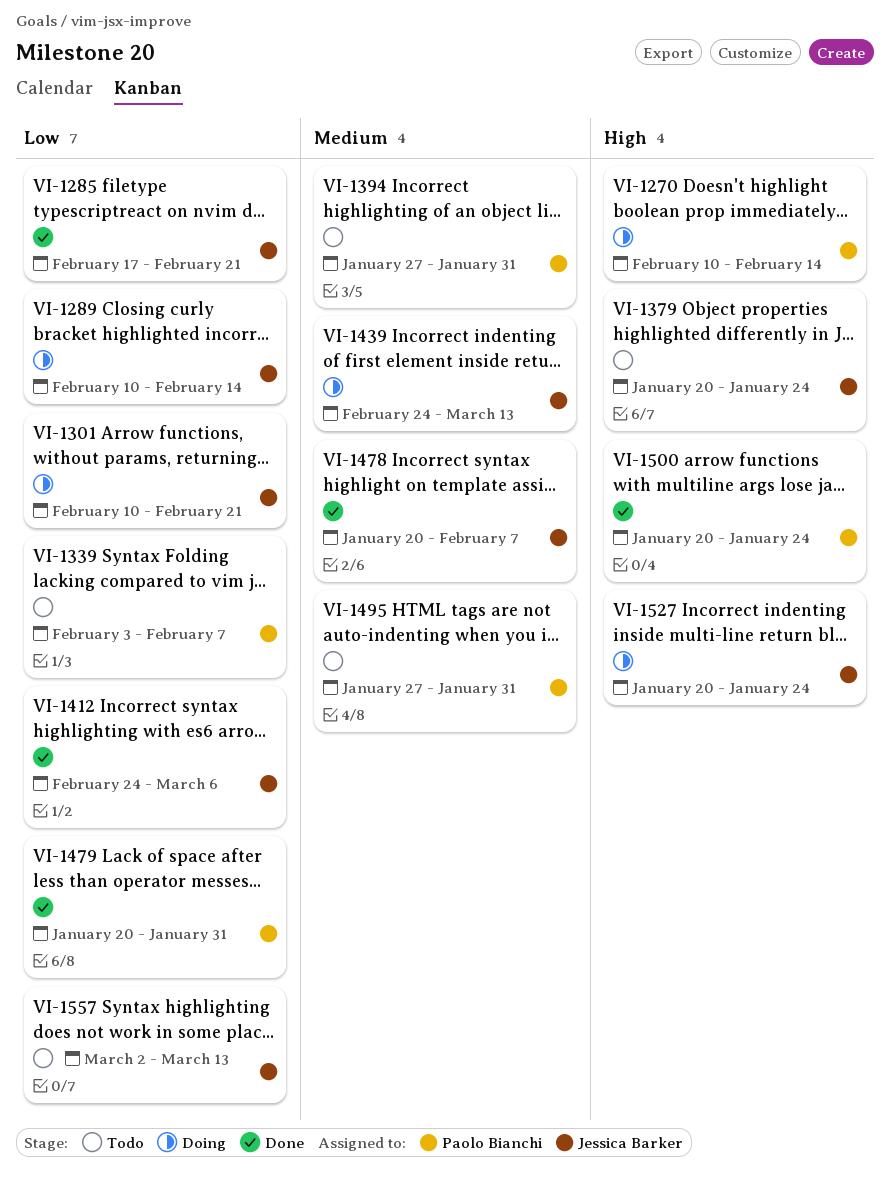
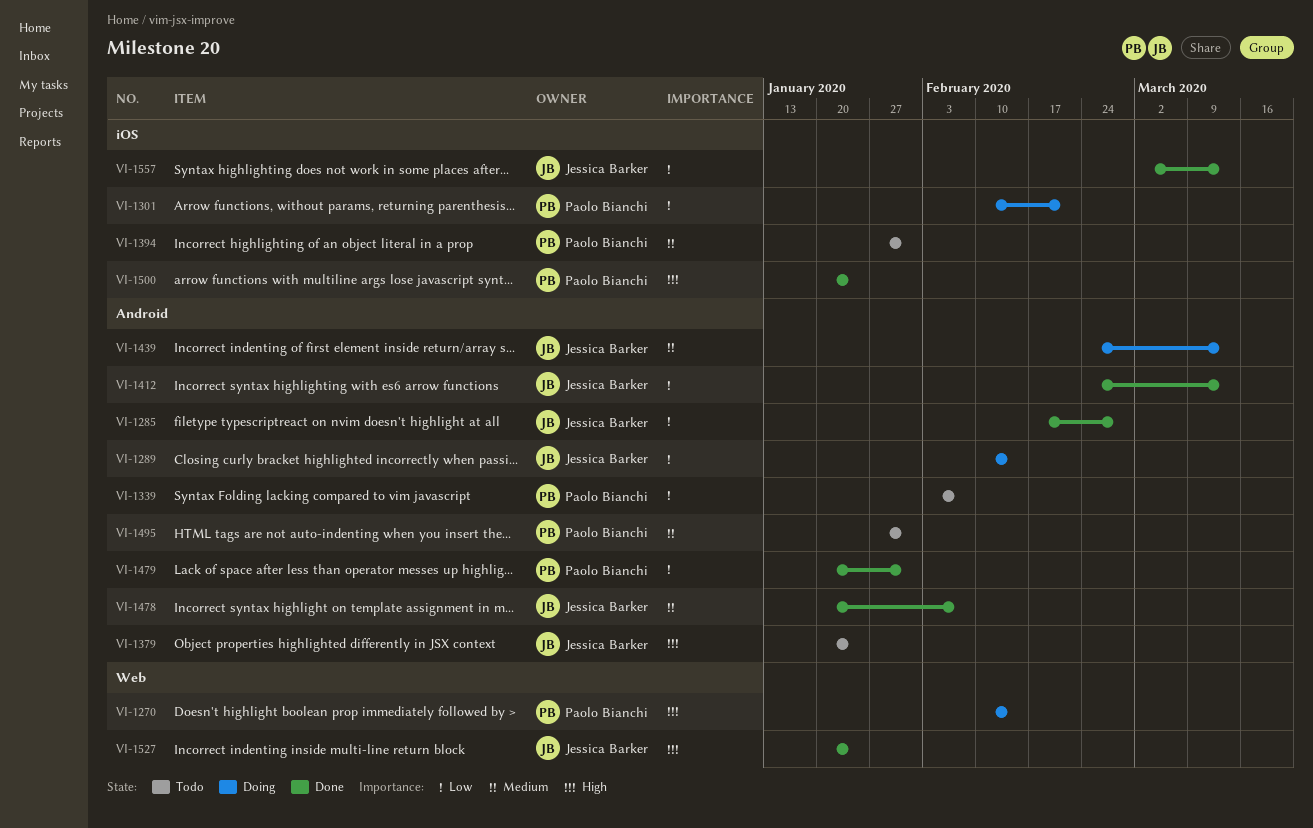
VI-1285, due: Feb 21 -> Feb 28
VI-1301, owner: Jessica Barker -> Paolo Bianchi
VI-1412, due: Mar 6 -> Mar 13
VI-1527, status: Doing -> Done
VI-1557, status: Todo -> Done

